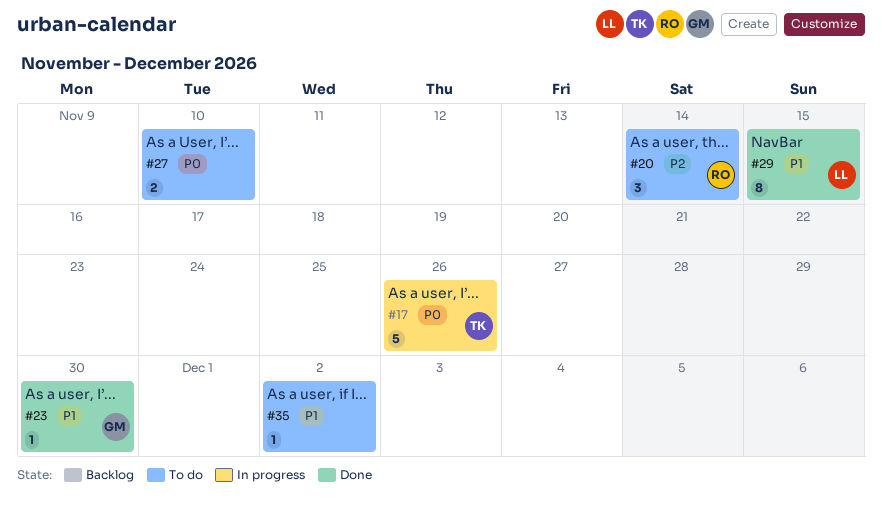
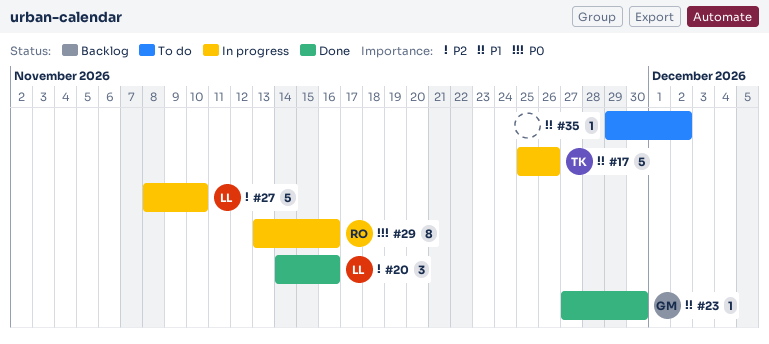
#17, priority: P0 -> P1
#20, status: To do -> Done
#20, owner: RO -> LL
#20, due: Nov 14 -> Nov 16
#27, status: To do -> In progress
#27, owner: none -> LL
#27, priority: P0 -> P2
#27, estimate: 2 -> 5
#29, status: Done -> In progress
#29, owner: LL -> RO
#29, priority: P1 -> P0
#29, due: Nov 15 -> Nov 16

